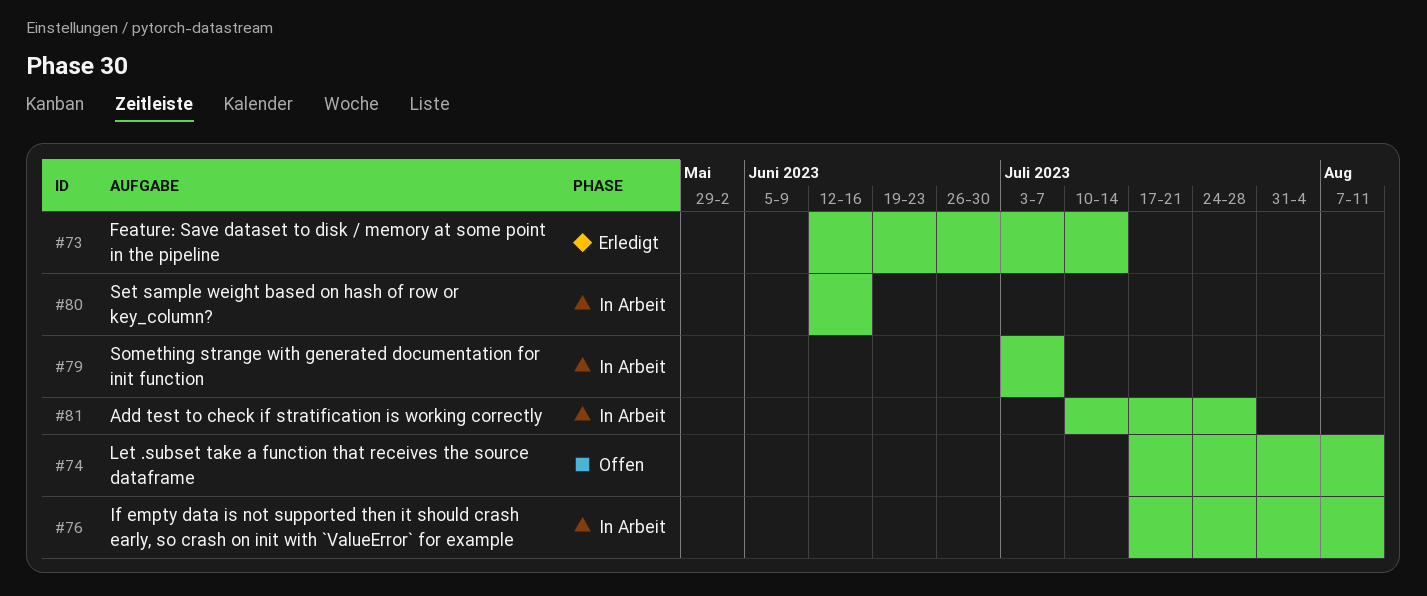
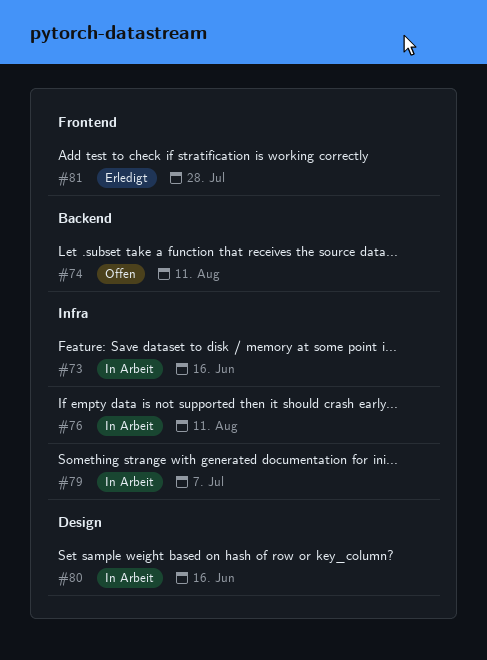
#73, status: Erledigt -> In Arbeit
#73, due: Jul 14 -> Jun 16
#81, status: In Arbeit -> Erledigt

